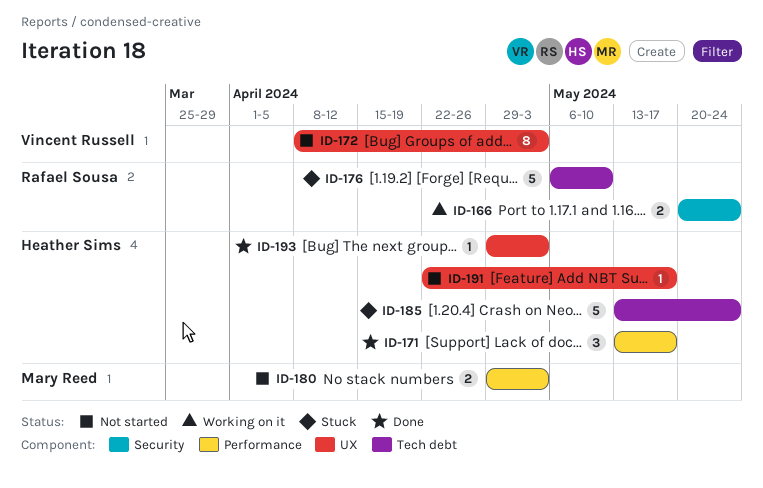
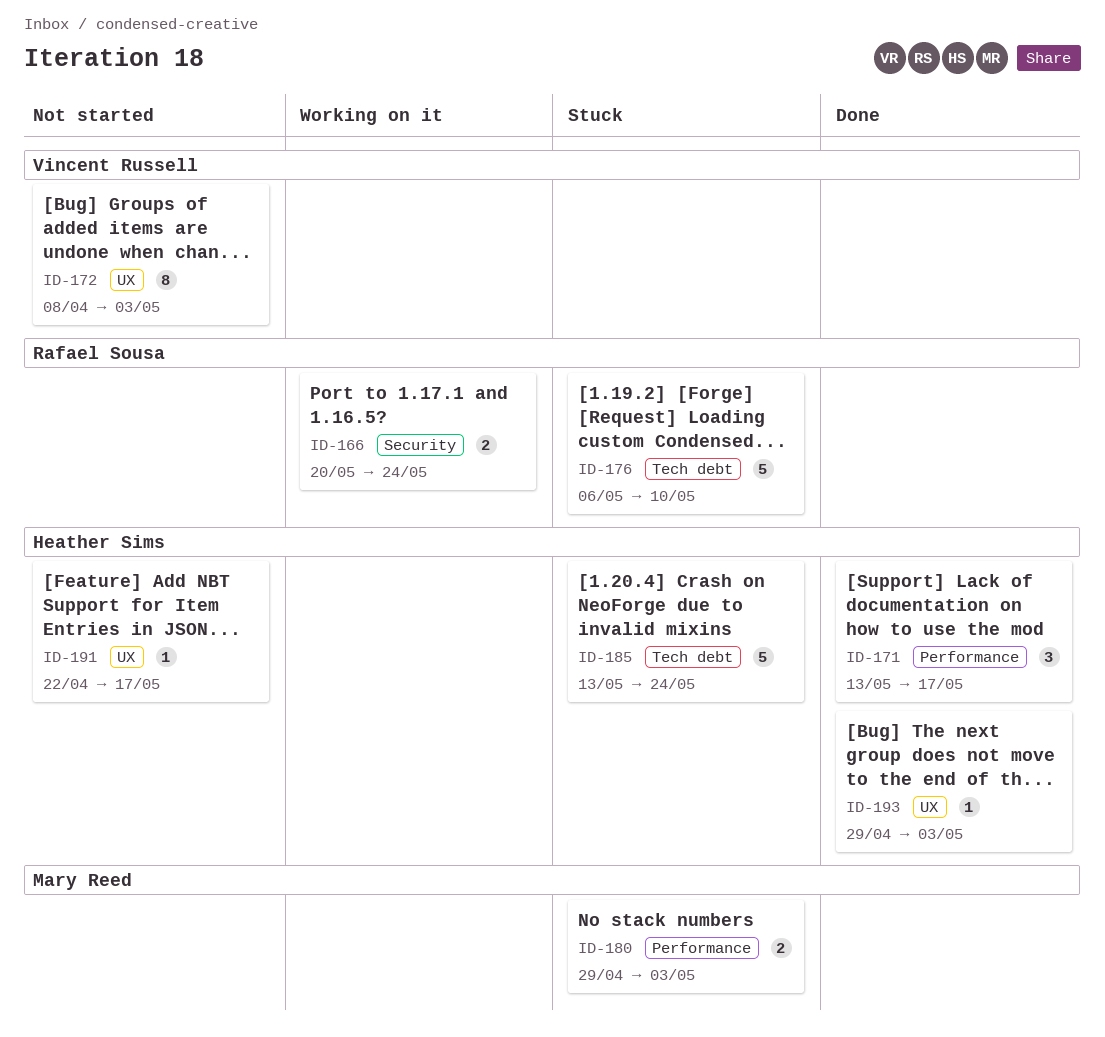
ID-180, status: Not started -> Stuck

